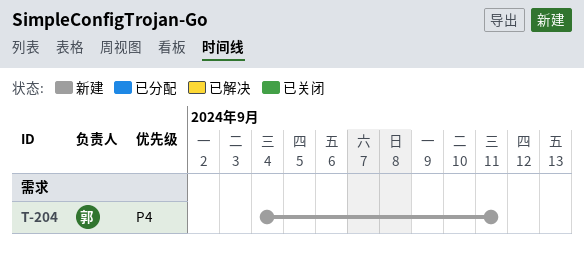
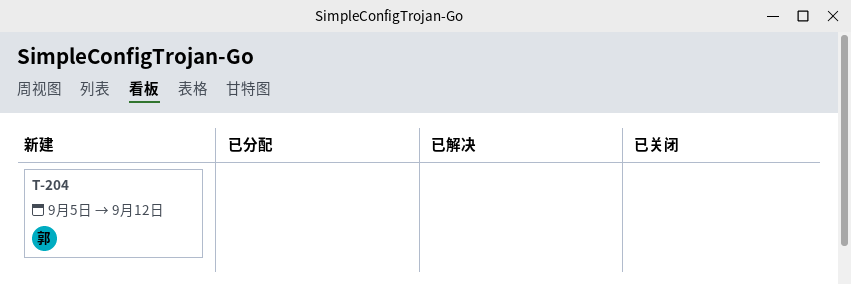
T-204, start: Sep 4 -> Sep 5
T-204, due: Sep 11 -> Sep 12

